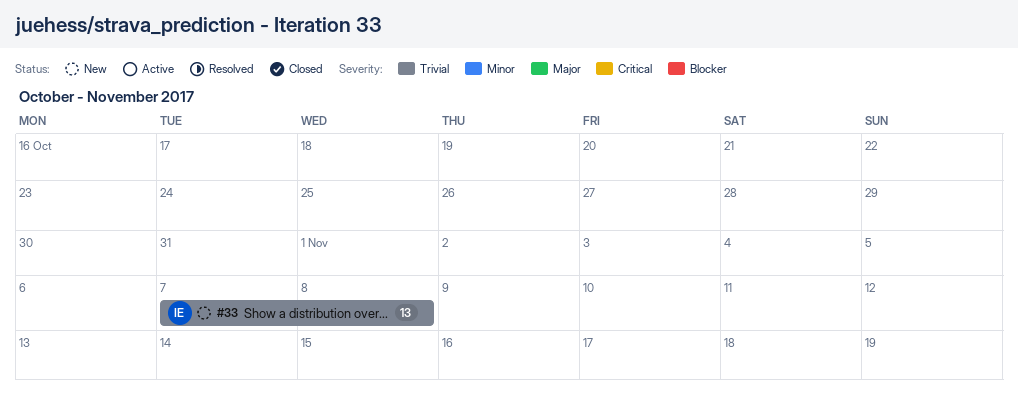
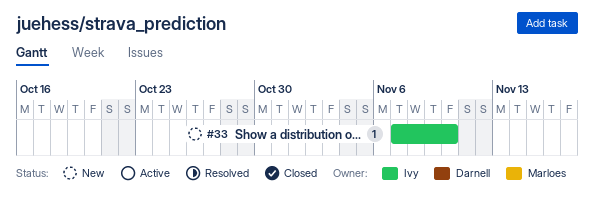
#33, estimate: 13 -> 1
#33, due: Nov 8 -> Nov 10

